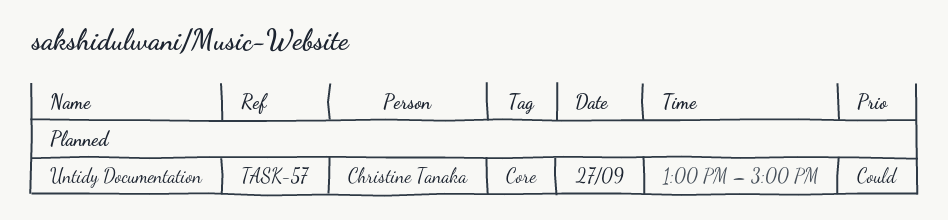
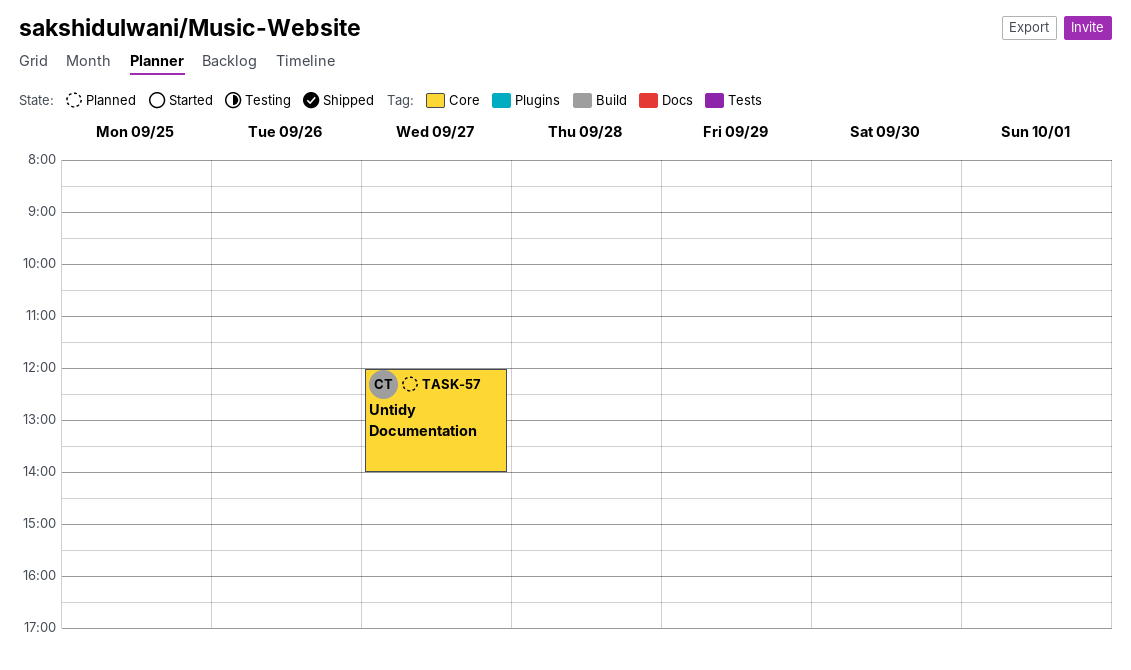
TASK-57, begins: 13:00 -> 12:00
TASK-57, ends: 15:00 -> 14:00

